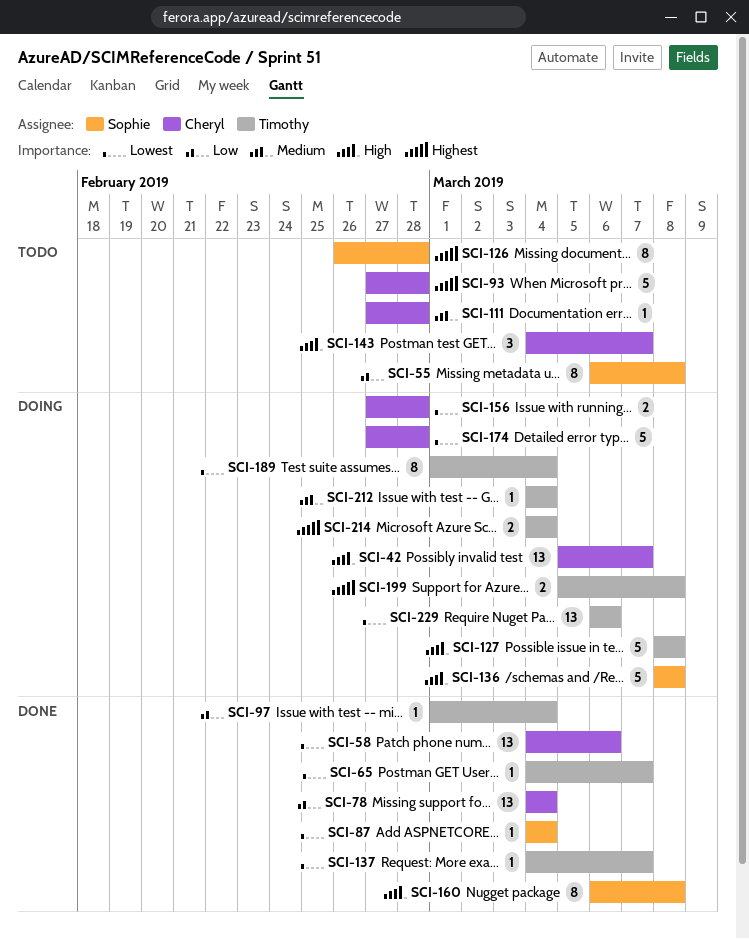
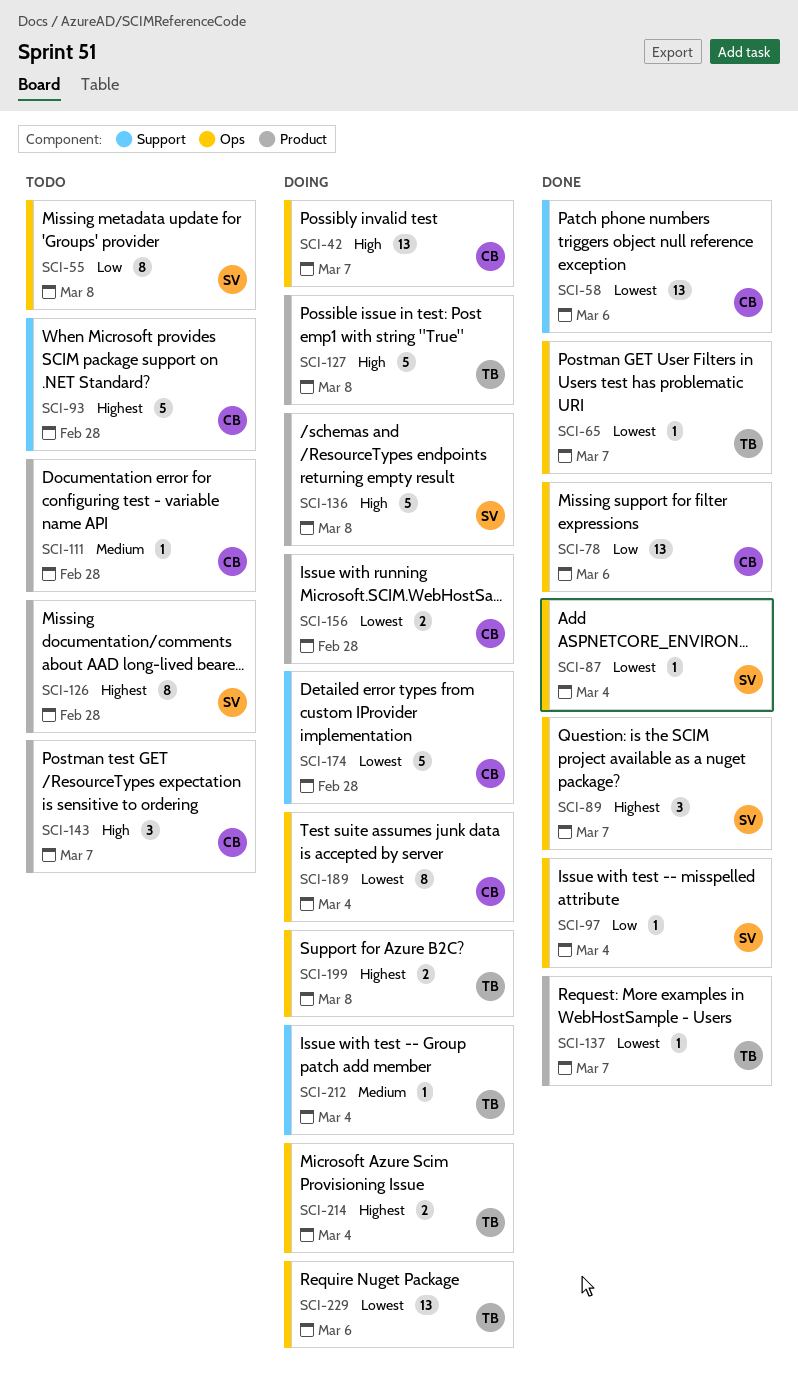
SCI-78, due: Mar 4 -> Mar 6
SCI-89: none -> present
SCI-97, owner: Timothy -> Sophie
SCI-160: present -> none
SCI-189, owner: Timothy -> Cheryl

